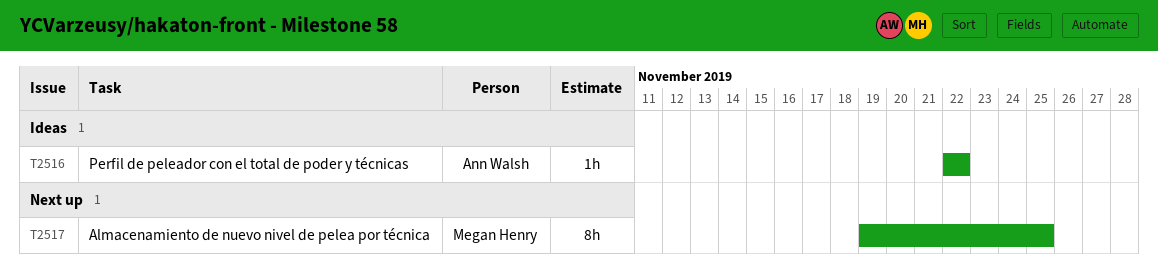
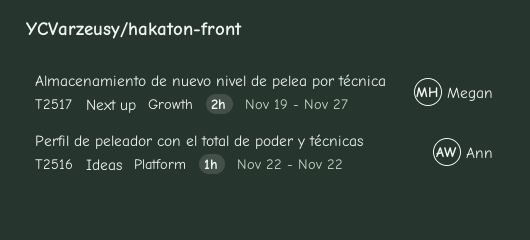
T2517, estimate: 8h -> 2h
T2517, due: Nov 25 -> Nov 27

